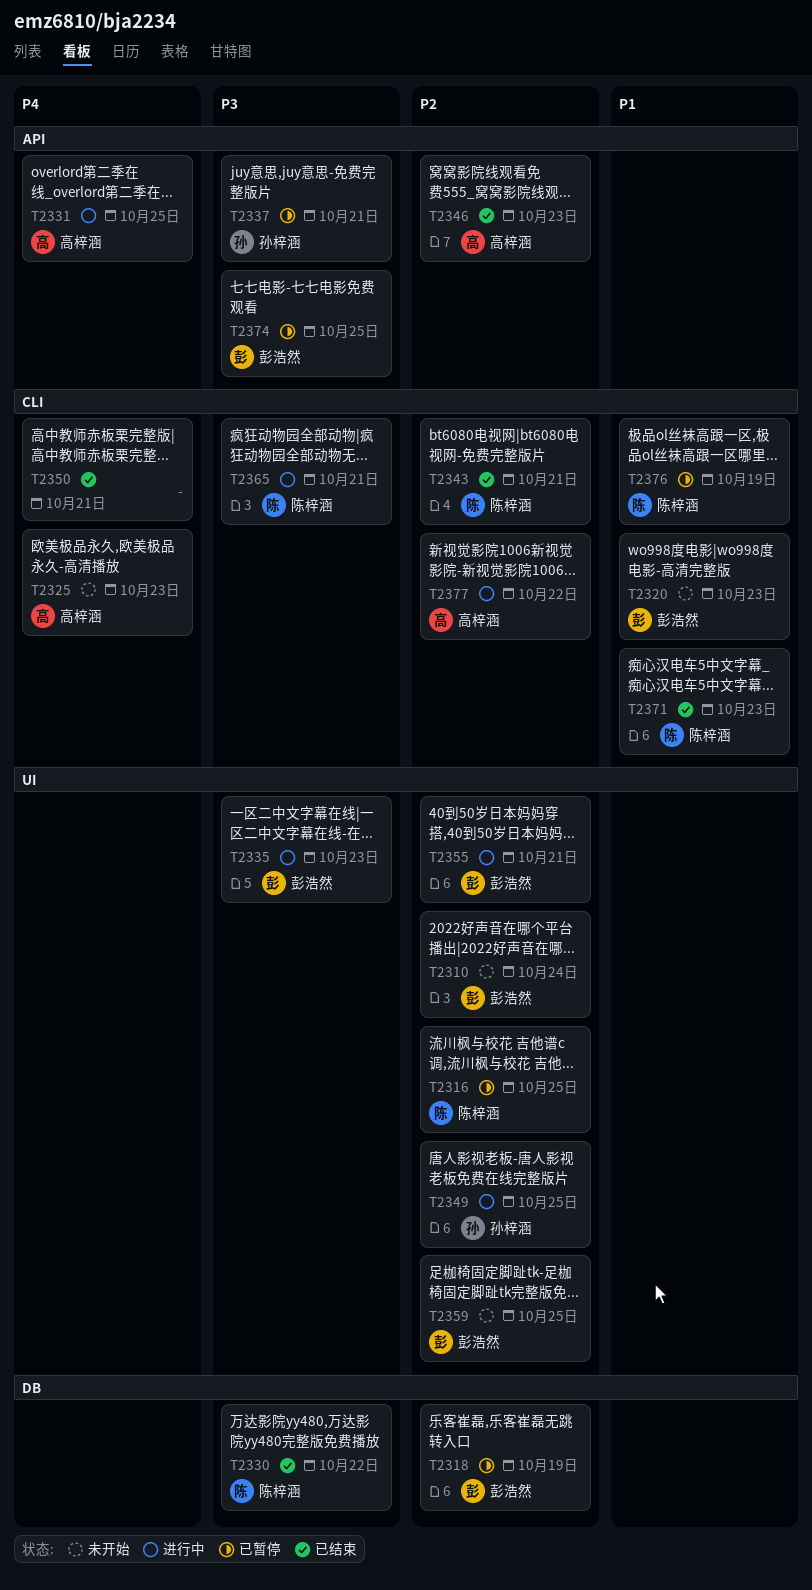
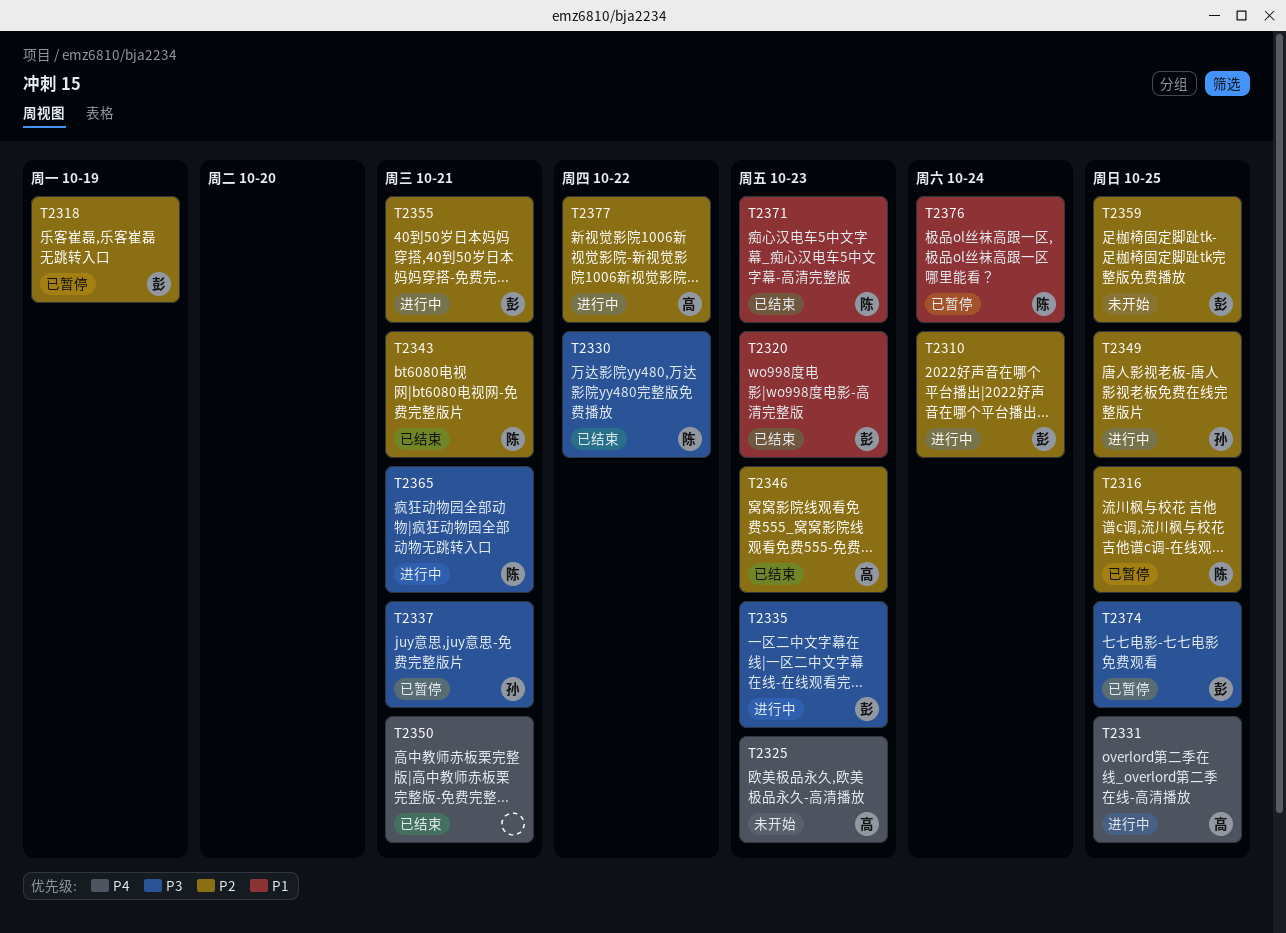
T2310, status: 未开始 -> 进行中
T2320, status: 未开始 -> 已结束
T2376, due: Oct 19 -> Oct 24

